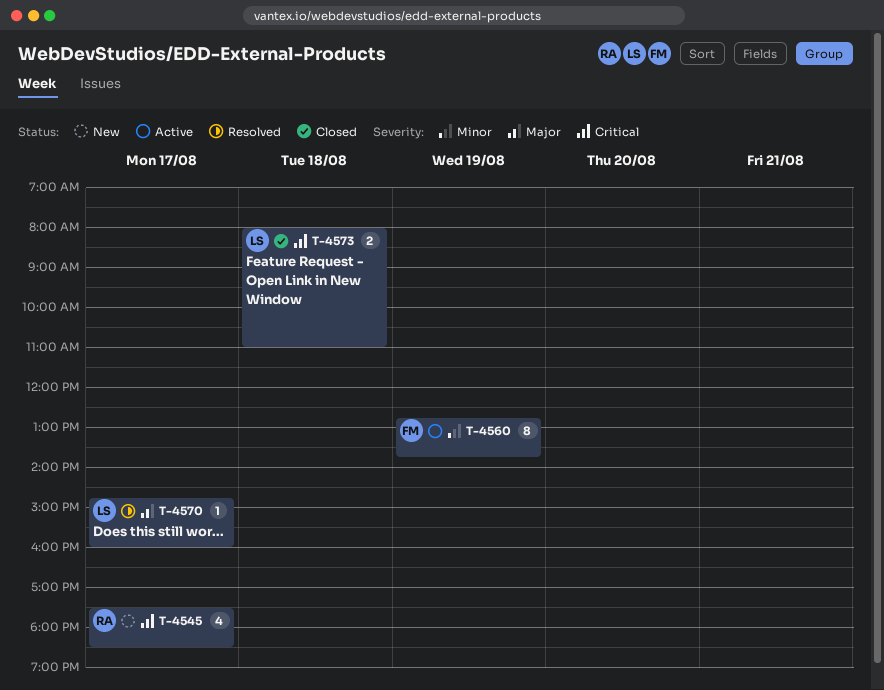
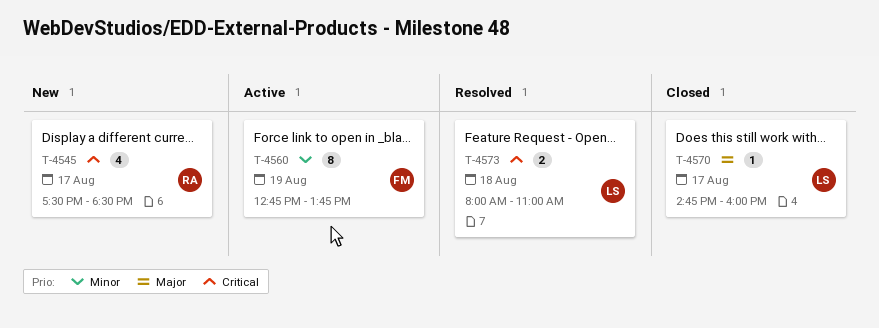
T-4570, status: Resolved -> Closed
T-4573, status: Closed -> Resolved

